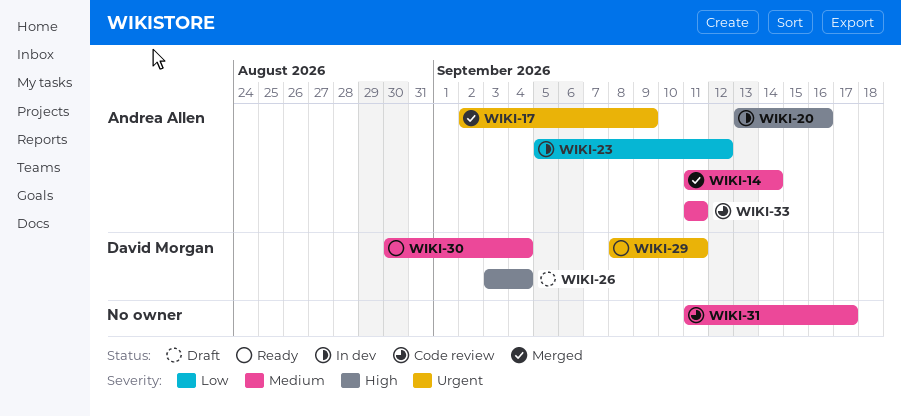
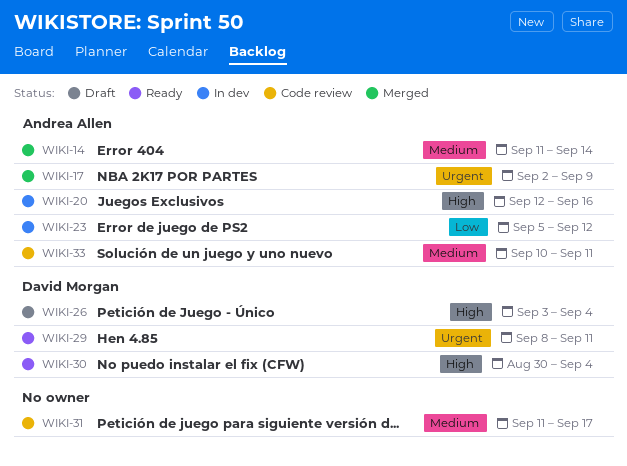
WIKI-20, start: Sep 13 -> Sep 12
WIKI-30, priority: Medium -> High
WIKI-33, start: Sep 11 -> Sep 10

